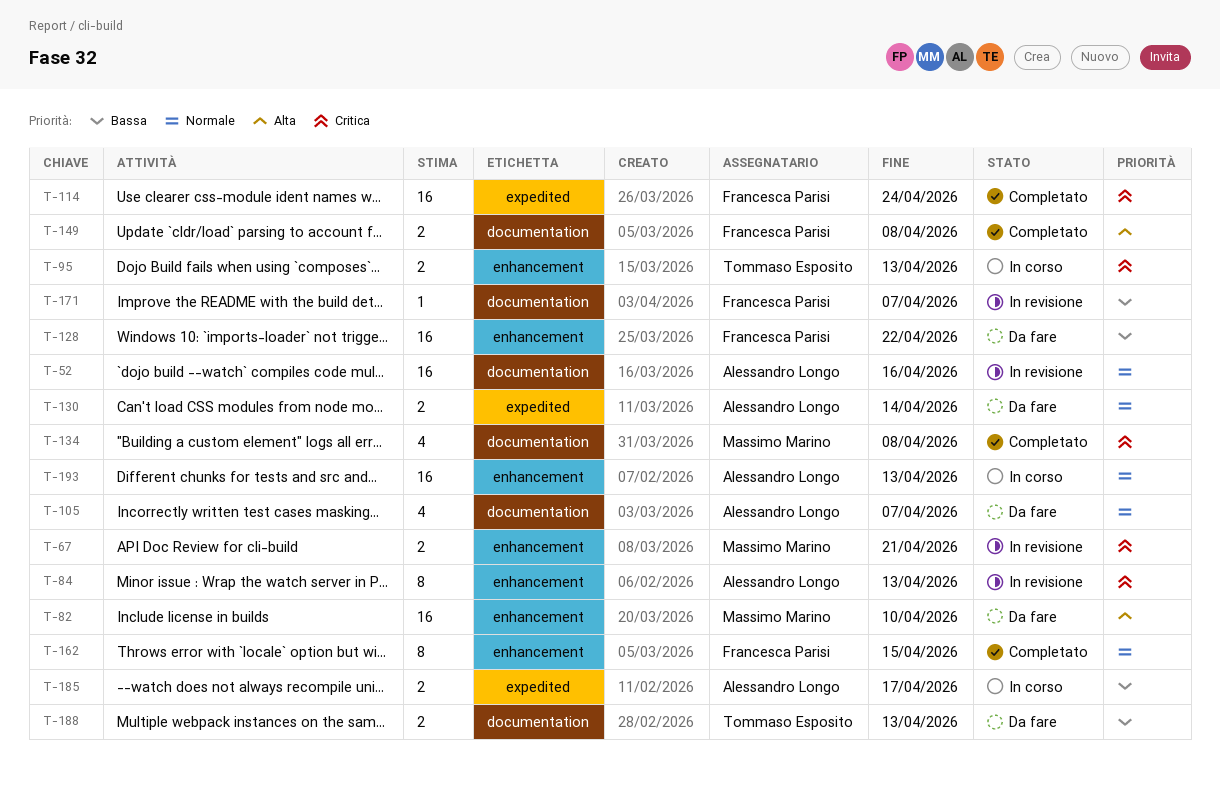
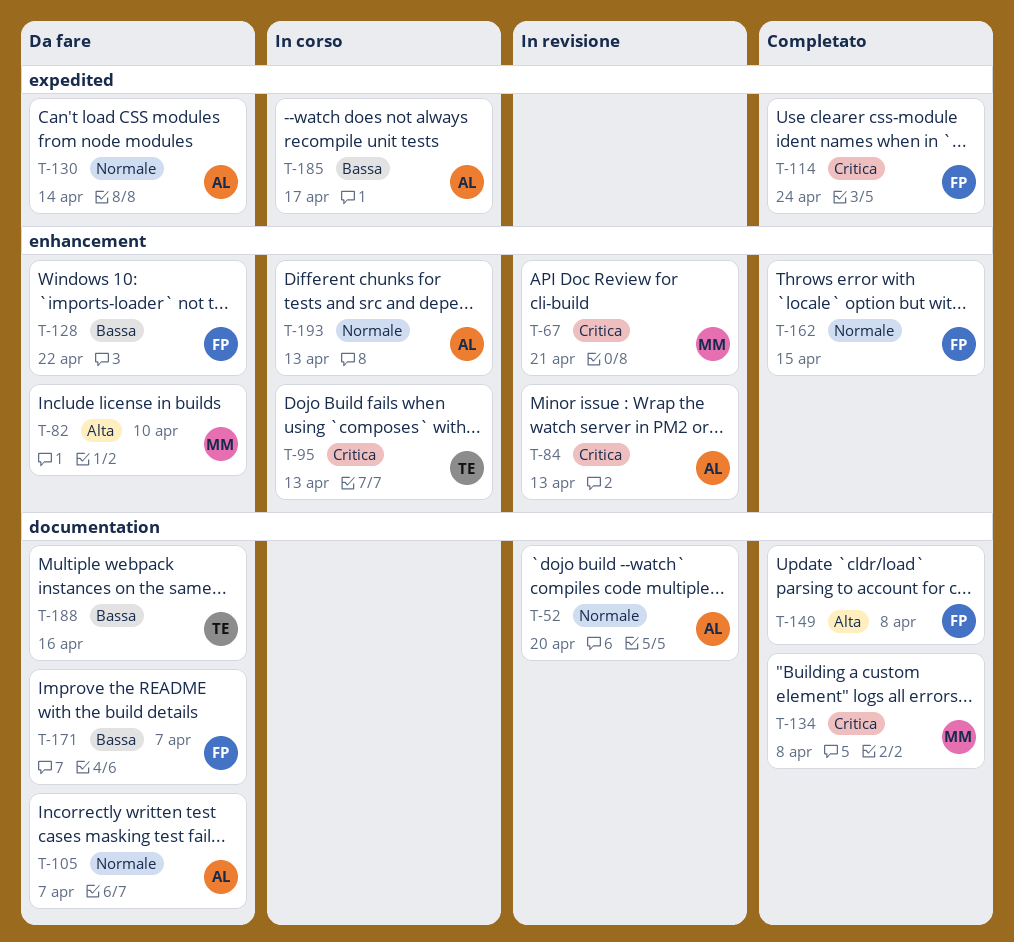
T-52, due: Apr 16 -> Apr 20
T-171, status: In revisione -> Da fare
T-188, due: Apr 13 -> Apr 16

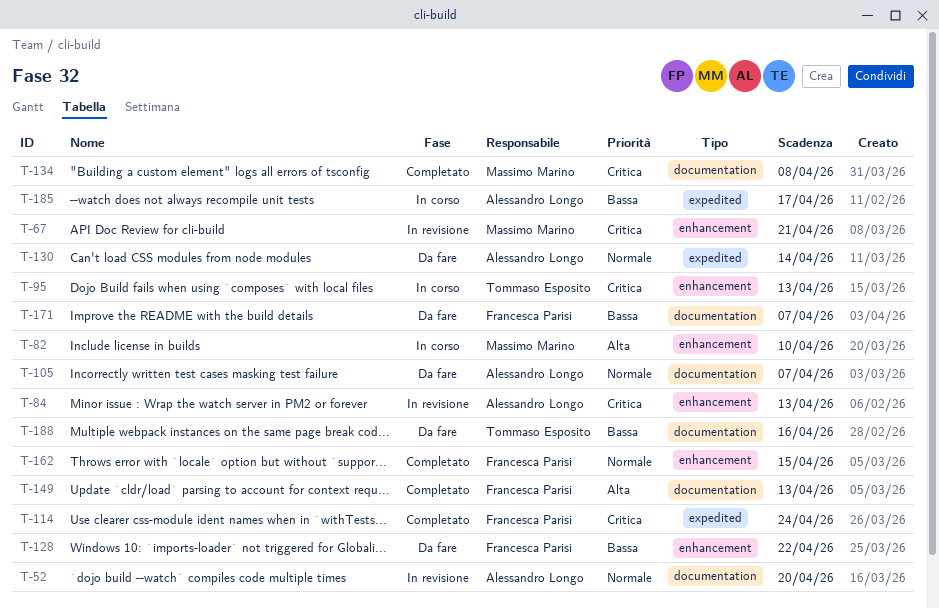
T-82, status: Da fare -> In corso
T-149, due: Apr 8 -> Apr 13
T-193: present -> none

